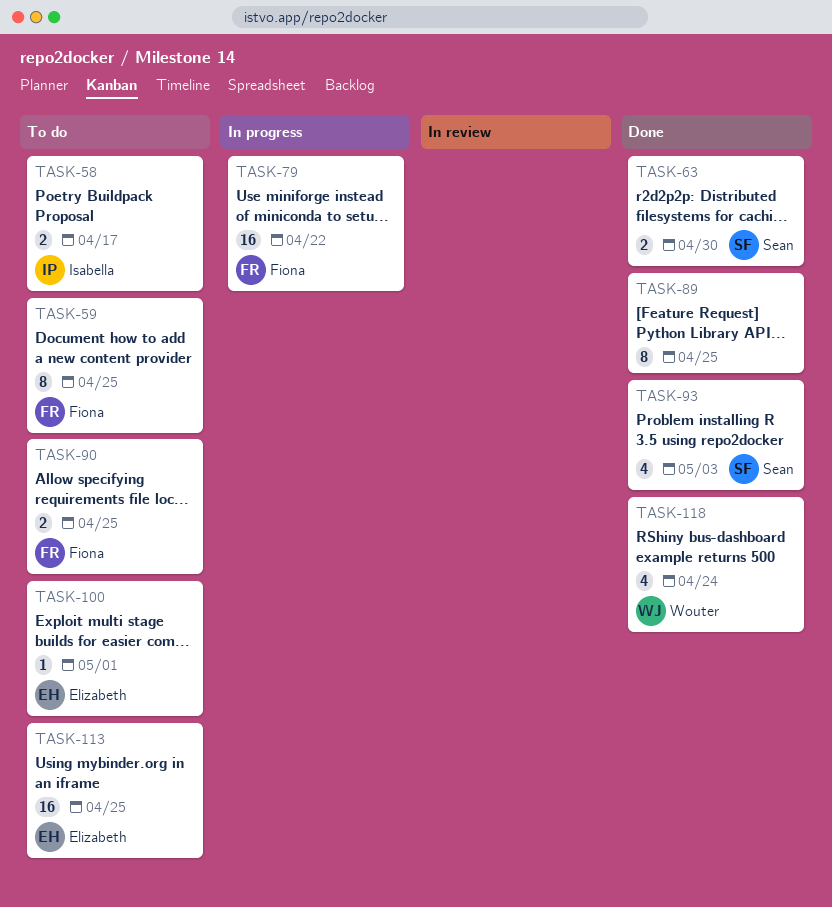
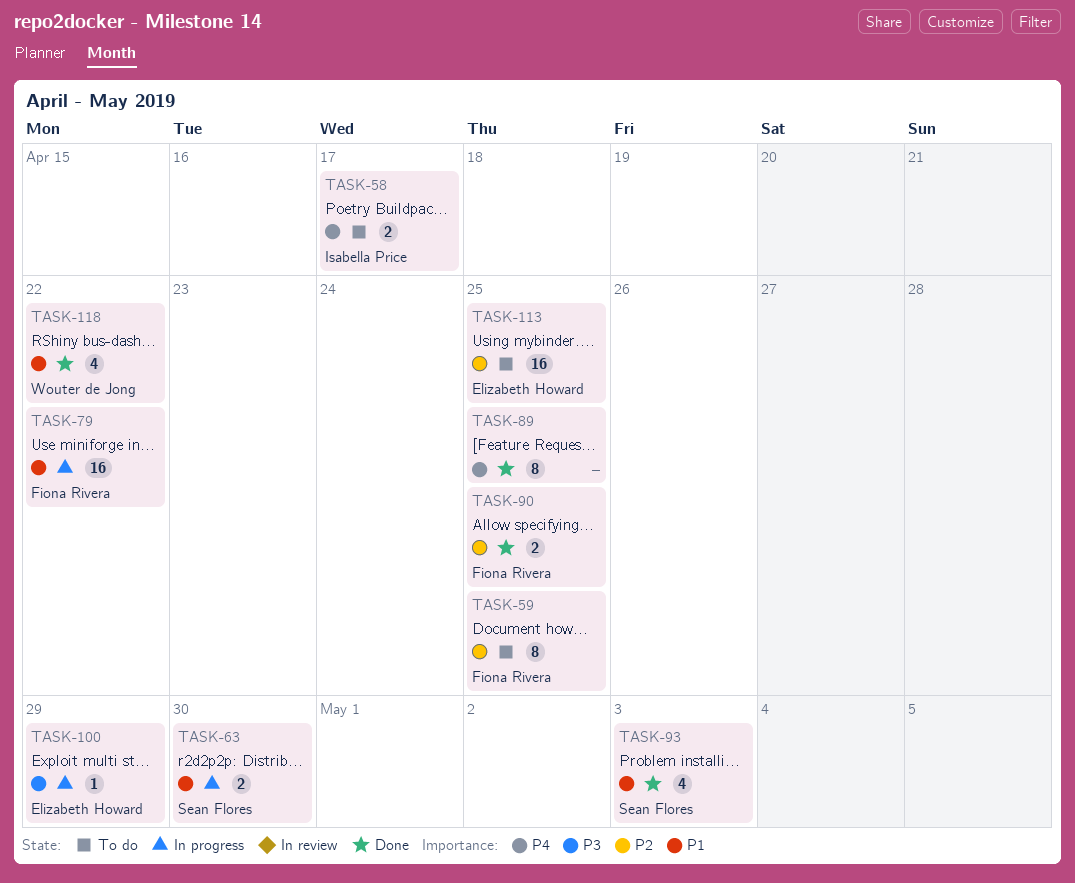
TASK-63, status: Done -> In progress
TASK-90, status: To do -> Done
TASK-100, status: To do -> In progress
TASK-100, due: May 1 -> Apr 29
TASK-118, due: Apr 24 -> Apr 22

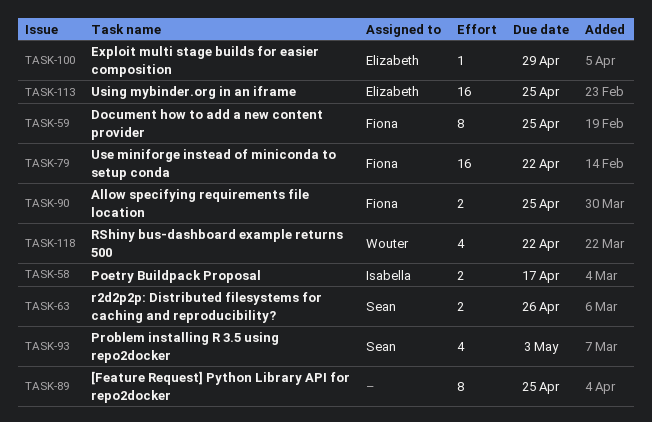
TASK-63, due: Apr 30 -> Apr 26

